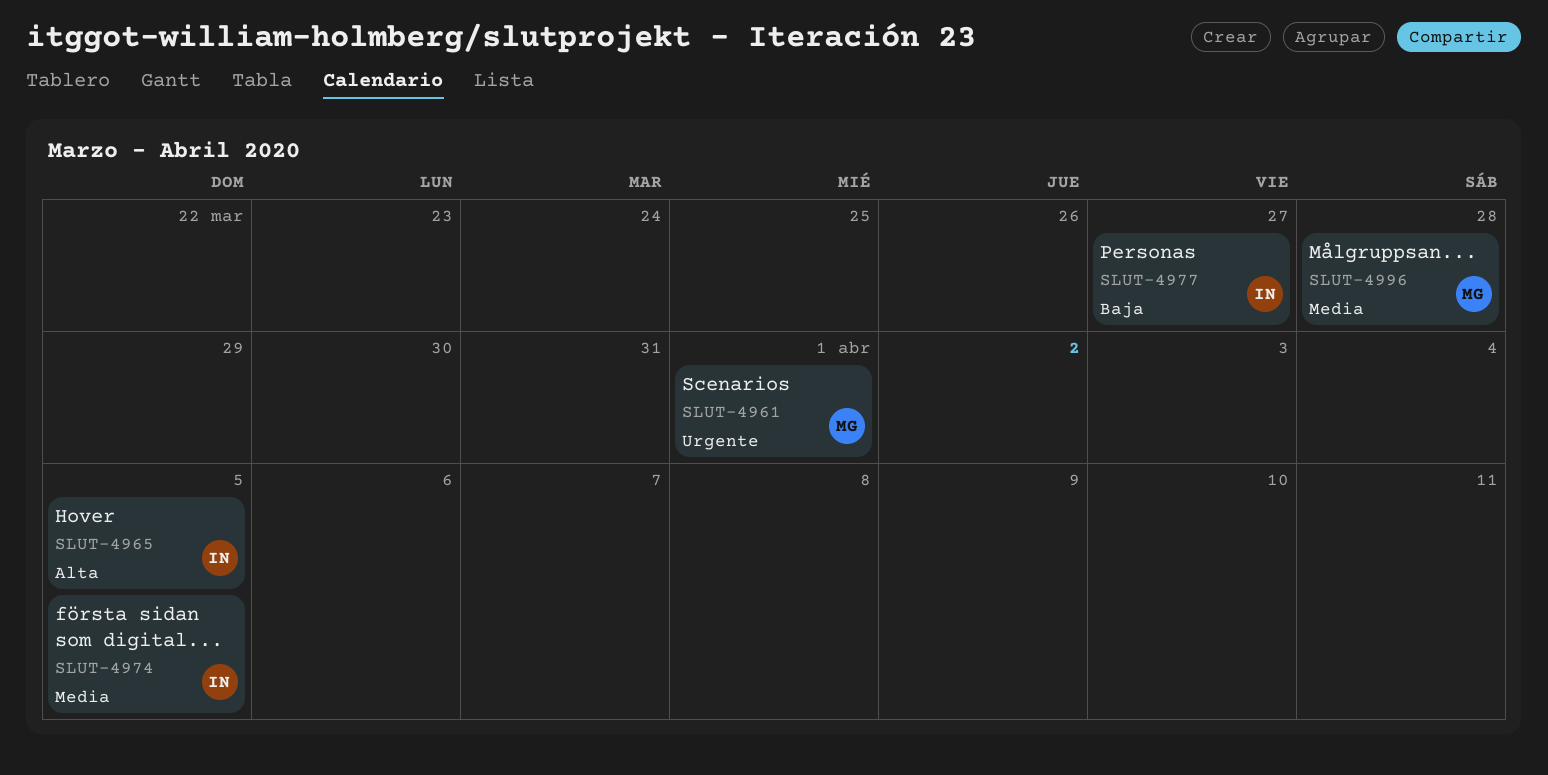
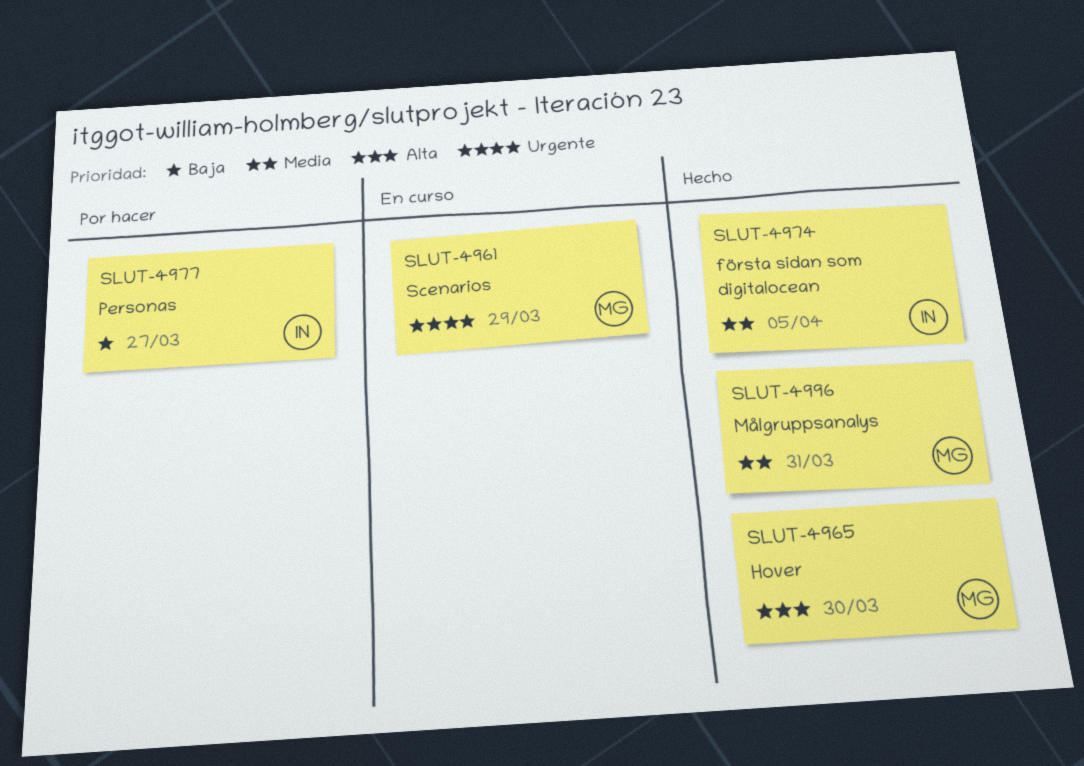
SLUT-4961, due: Apr 1 -> Mar 29
SLUT-4965, owner: IN -> MG
SLUT-4965, due: Apr 5 -> Mar 30
SLUT-4996, due: Mar 28 -> Mar 31

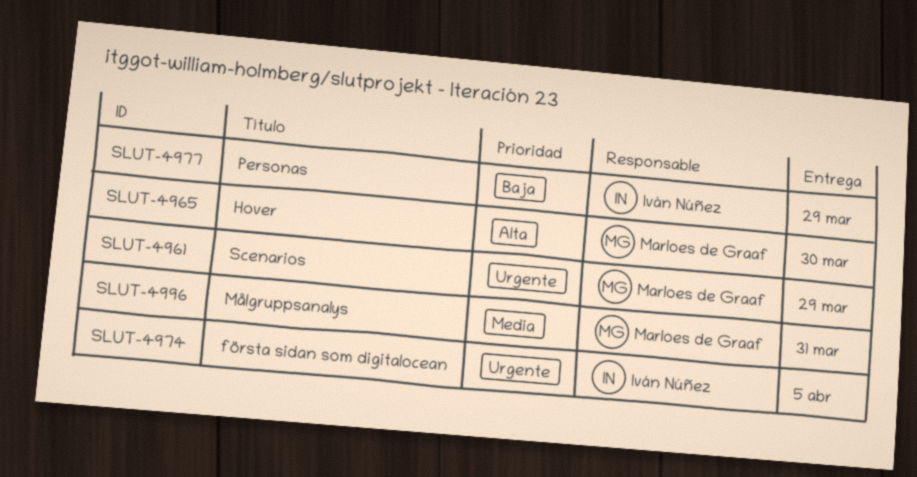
SLUT-4974, priority: Media -> Urgente
SLUT-4977, due: Mar 27 -> Mar 29

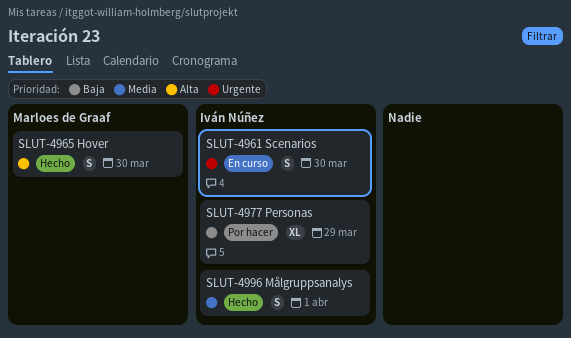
SLUT-4961, owner: Marloes de Graaf -> Iván Núñez
SLUT-4961, due: Mar 29 -> Mar 30
SLUT-4974: present -> none
SLUT-4996, owner: Marloes de Graaf -> Iván Núñez
SLUT-4996, due: Mar 31 -> Apr 1

